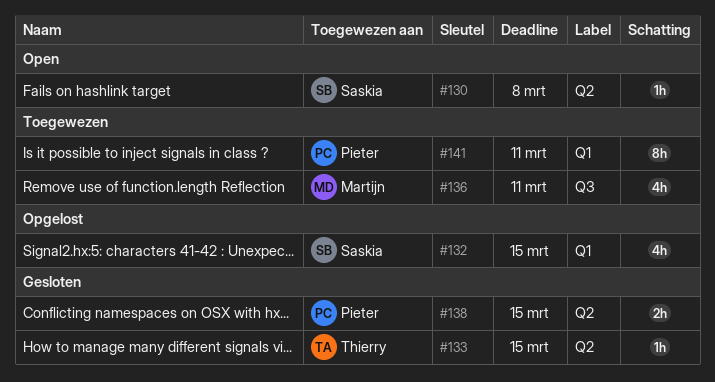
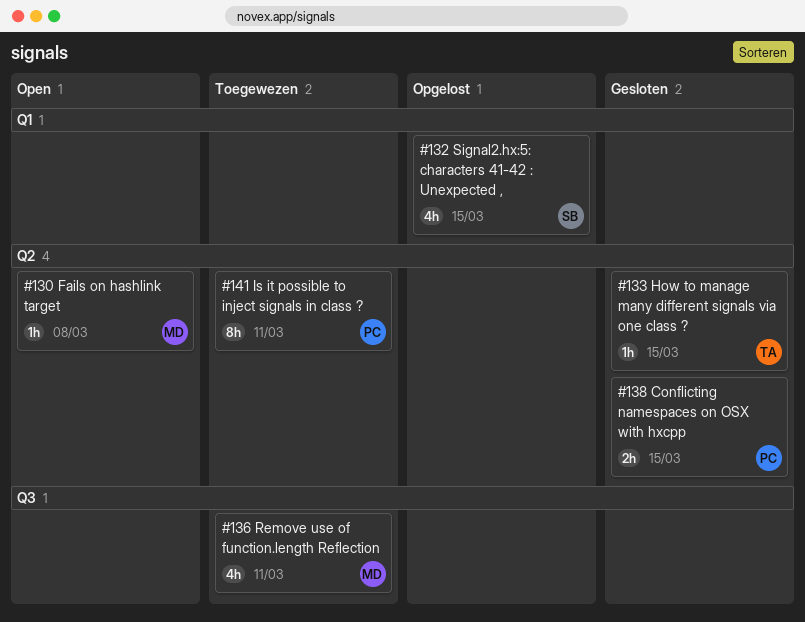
#130, owner: Saskia -> Martijn
#141, label: Q1 -> Q2

